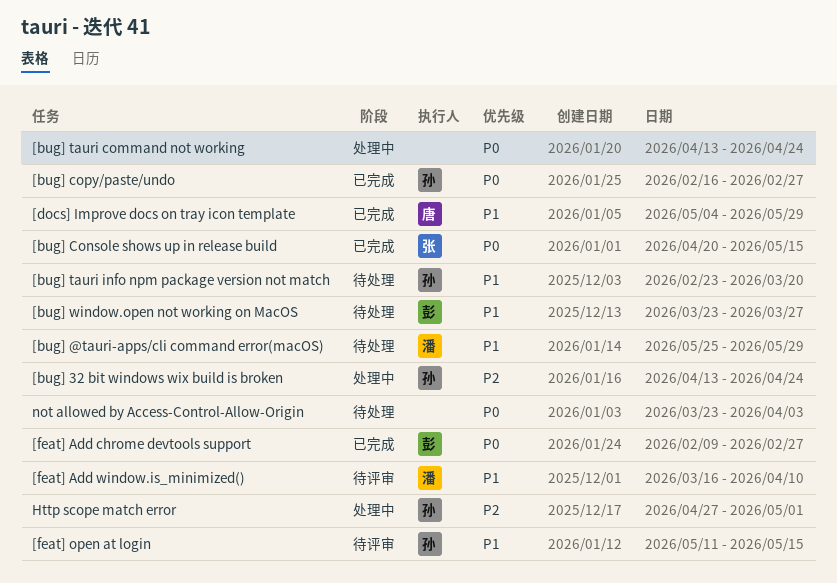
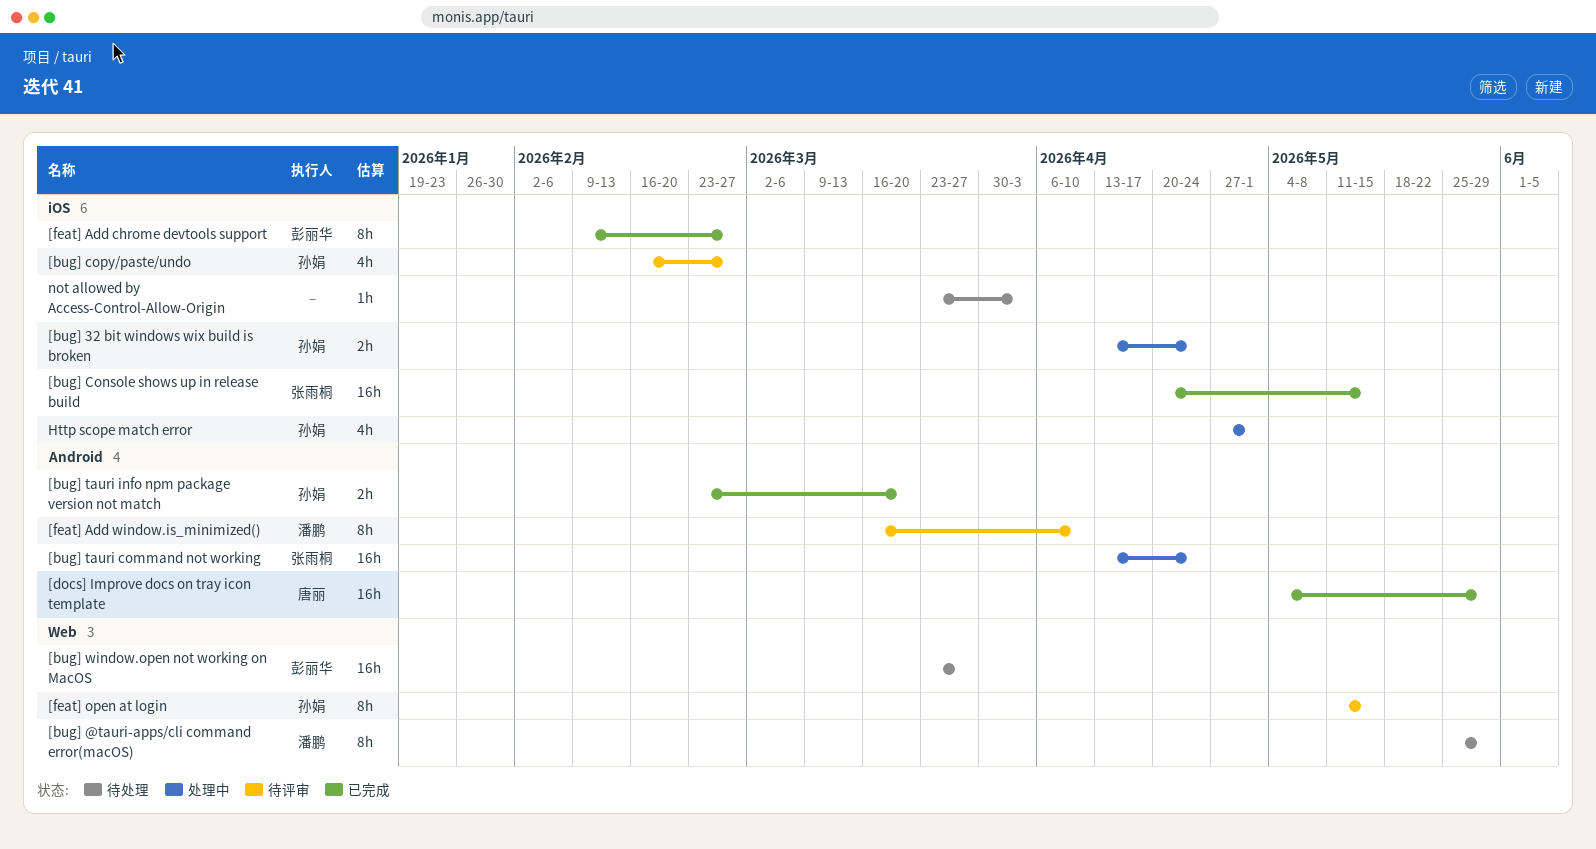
[bug] copy/paste/undo, status: 已完成 -> 待评审
[bug] tauri command not working, owner: none -> 张雨桐
[bug] tauri info npm package version not match, status: 待处理 -> 已完成

